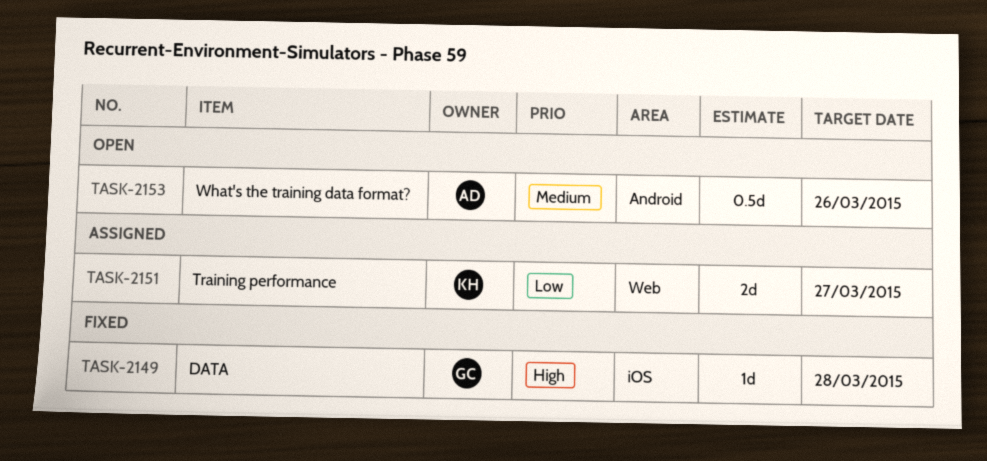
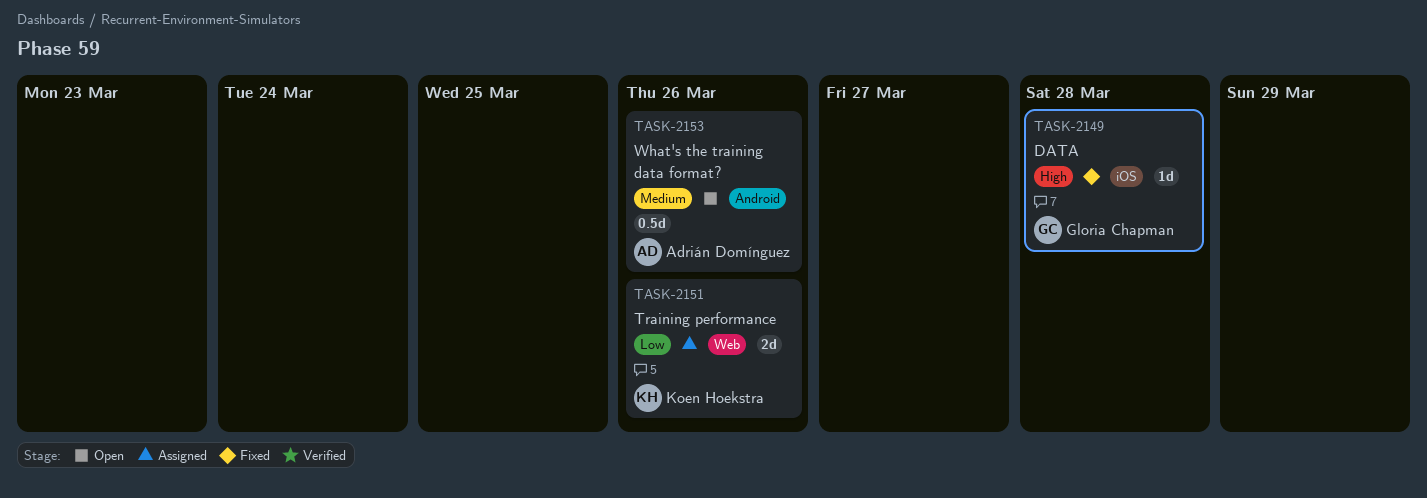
TASK-2151, due: Mar 27 -> Mar 26

